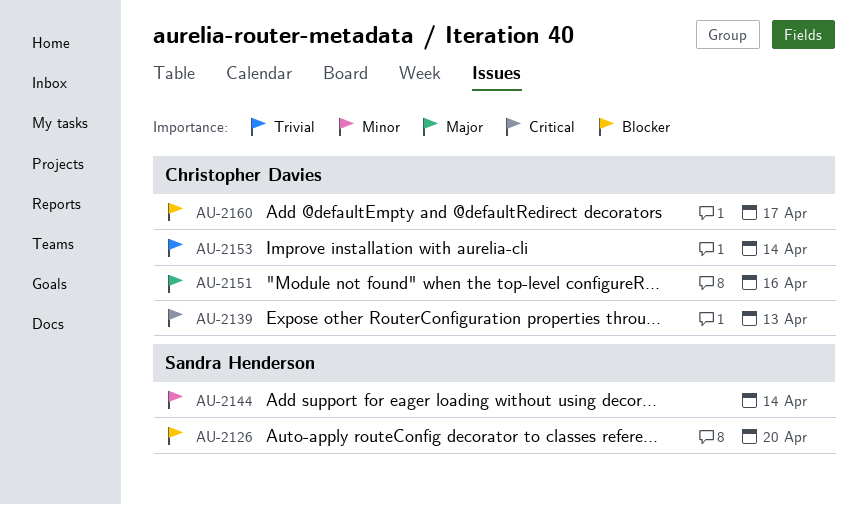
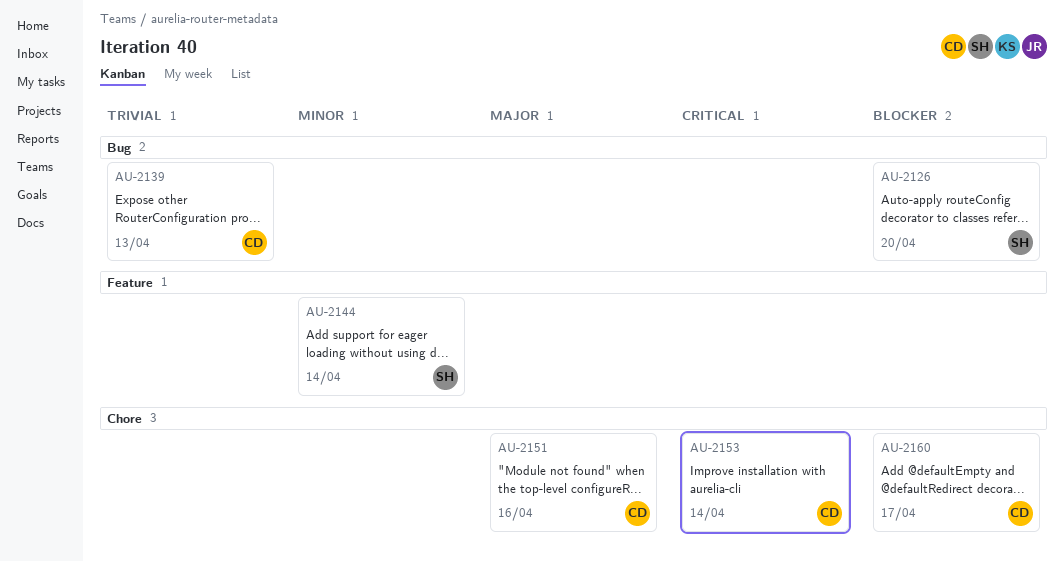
AU-2139, priority: Critical -> Trivial
AU-2153, priority: Trivial -> Critical

